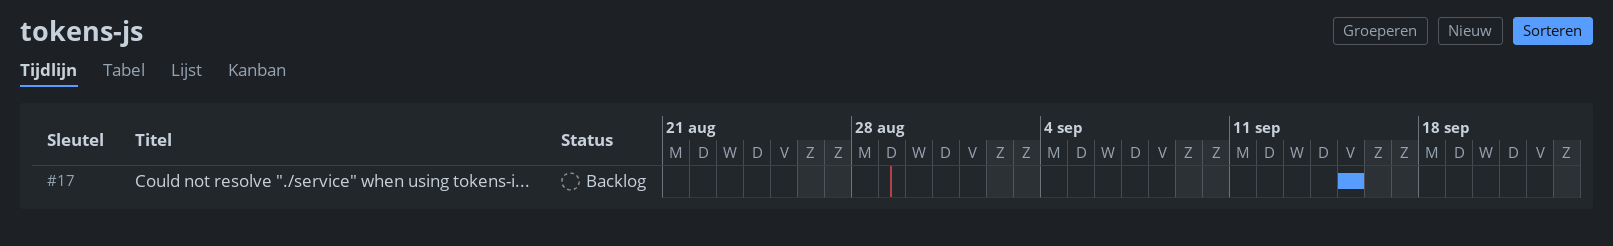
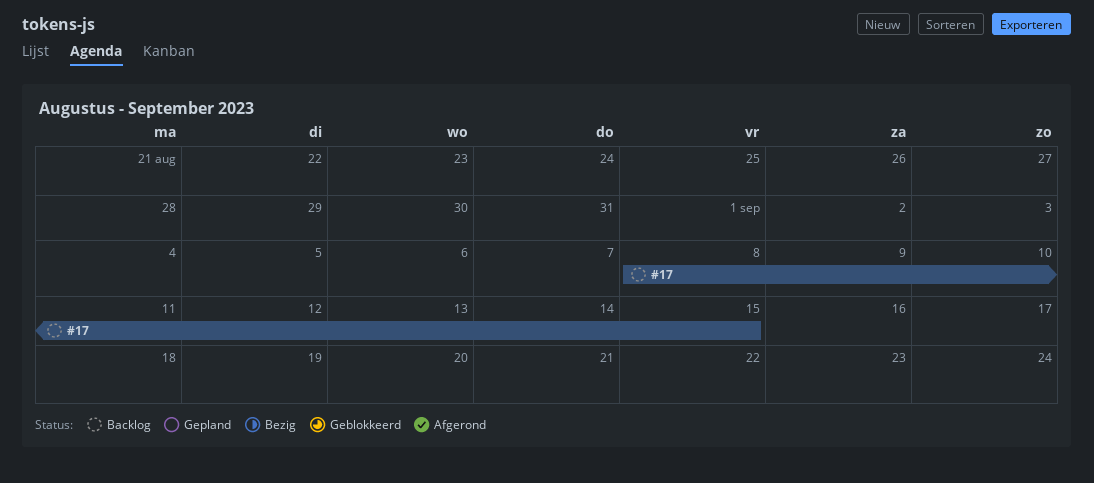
#17, start: Sep 15 -> Sep 8

